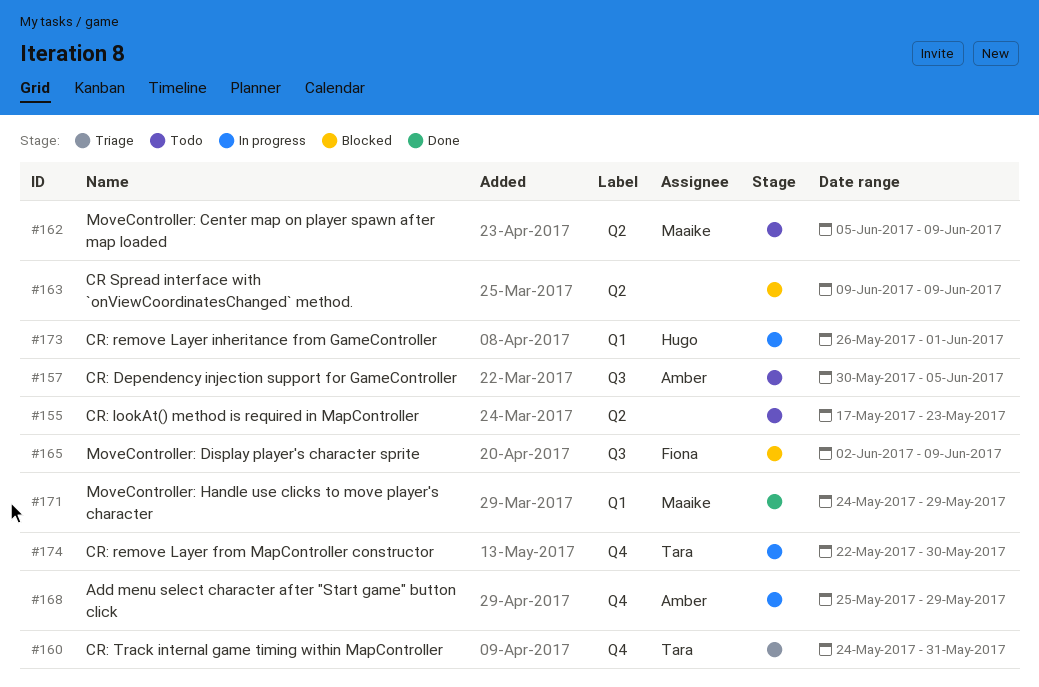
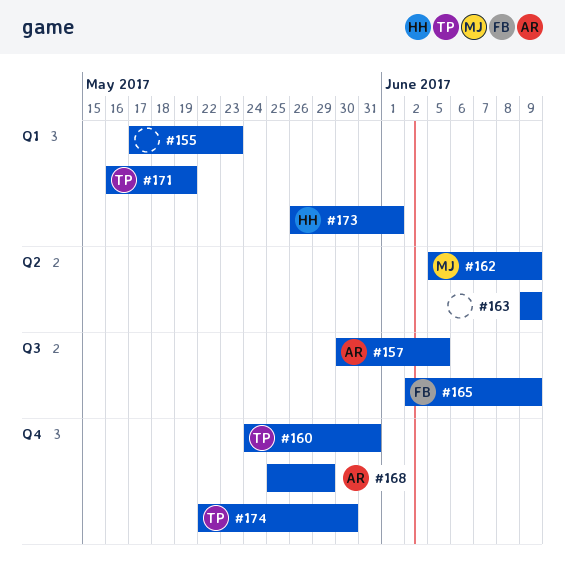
#155, label: Q2 -> Q1
#171, owner: Maaike -> Tara
#171, start: May 24 -> May 16
#171, due: May 29 -> May 19

